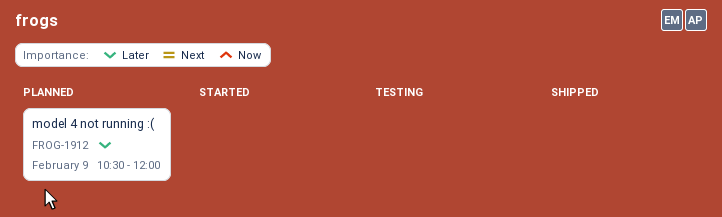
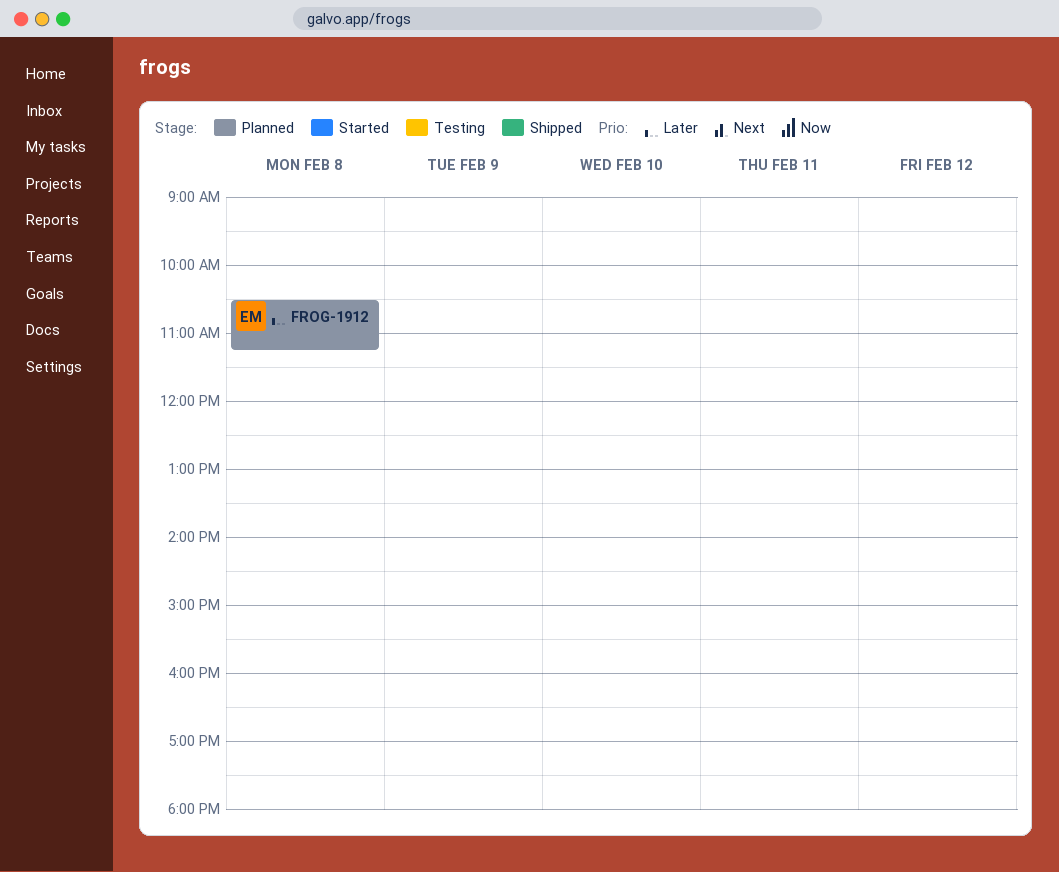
FROG-1912, day: Feb 9 -> Feb 8
FROG-1912, ends: 12:00 -> 11:15

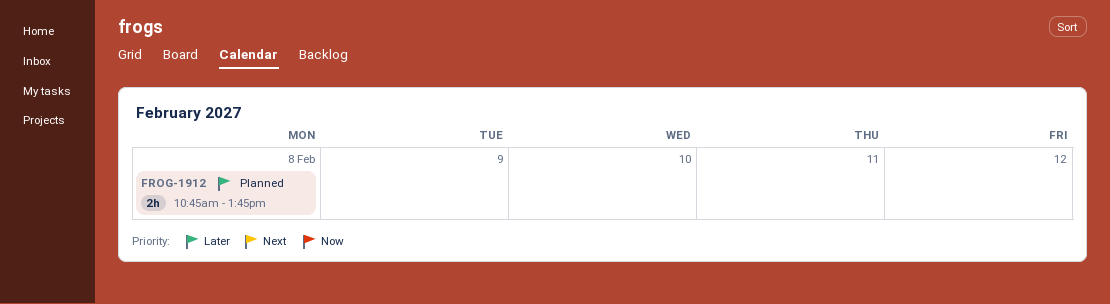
FROG-1912, begins: 10:30 -> 10:45
FROG-1912, ends: 11:15 -> 13:45

